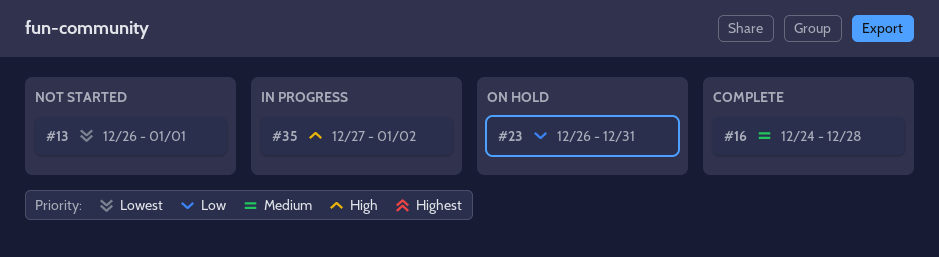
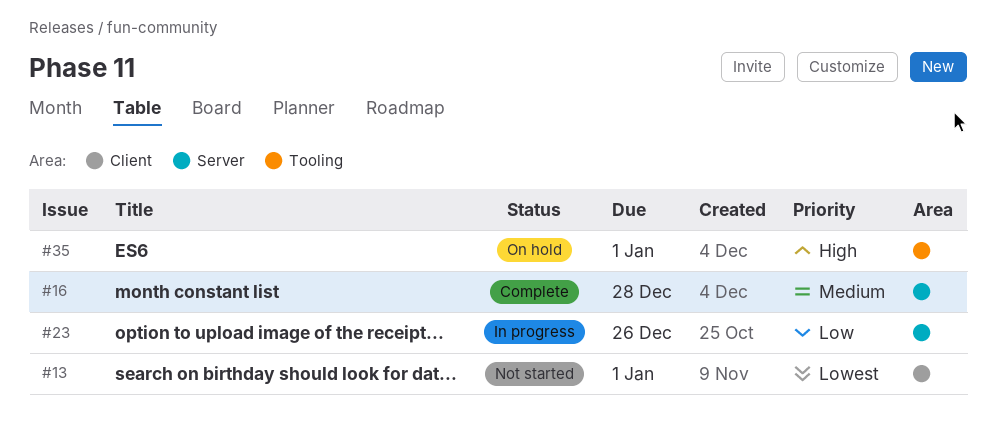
#23, status: On hold -> In progress
#23, due: Dec 31 -> Dec 26
#35, status: In progress -> On hold
#35, due: Jan 2 -> Jan 1

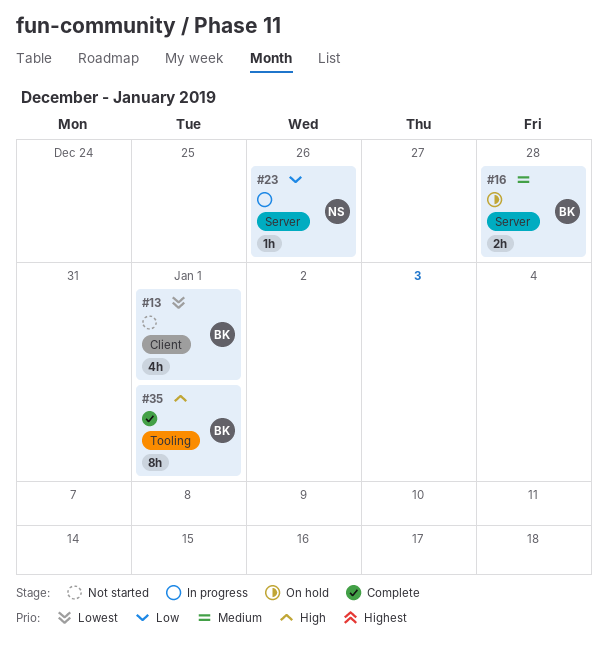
#16, status: Complete -> On hold
#35, status: On hold -> Complete

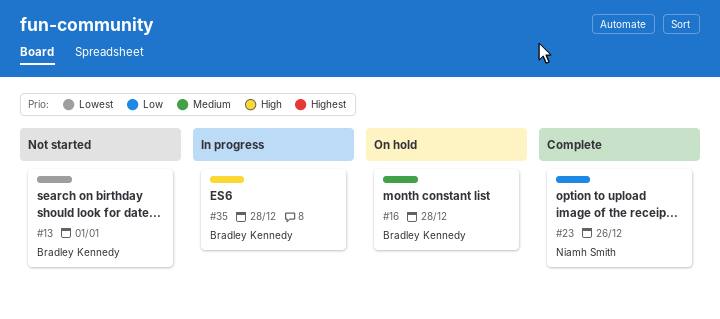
#23, status: In progress -> Complete
#35, status: Complete -> In progress
#35, due: Jan 1 -> Dec 28

